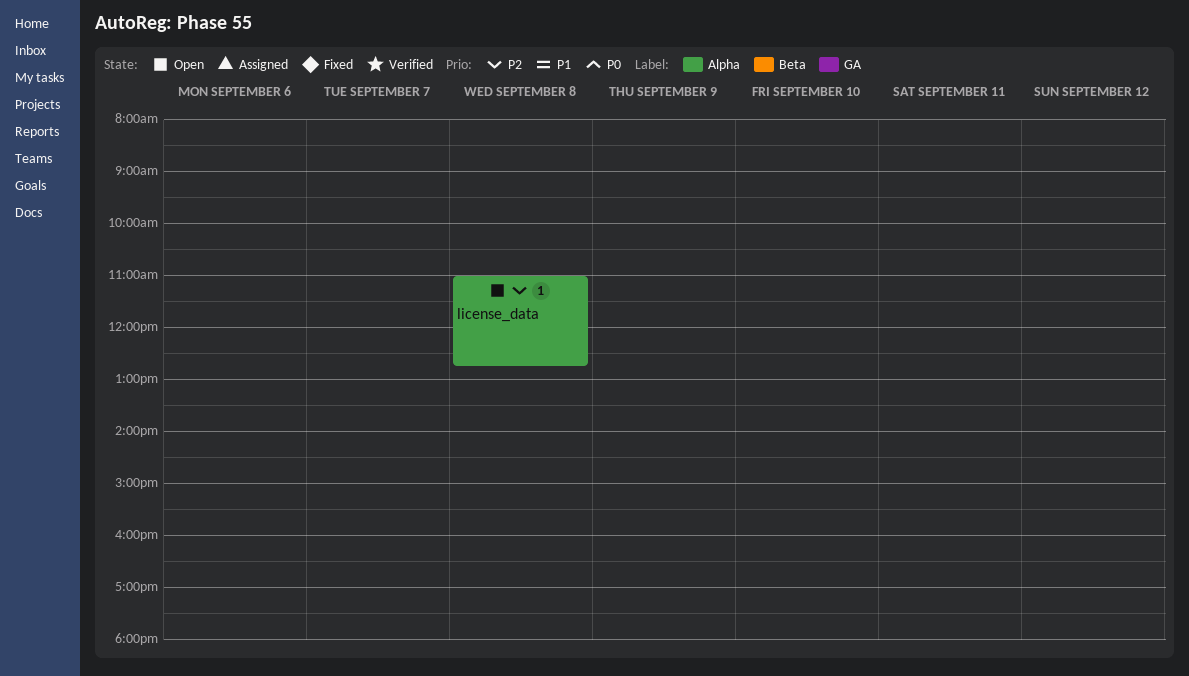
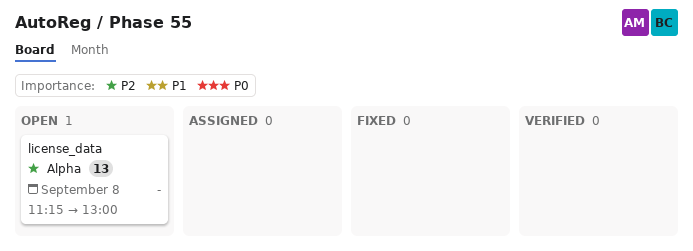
license_data, estimate: 1 -> 13
license_data, begins: 11:00 -> 11:15
license_data, ends: 12:45 -> 13:00

